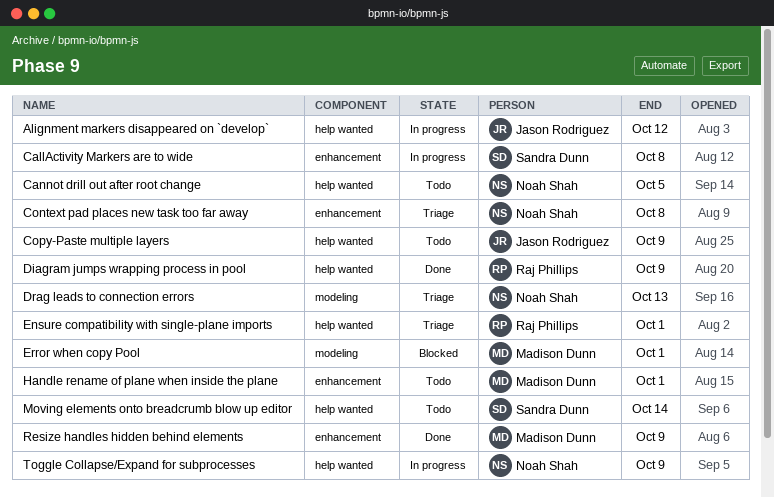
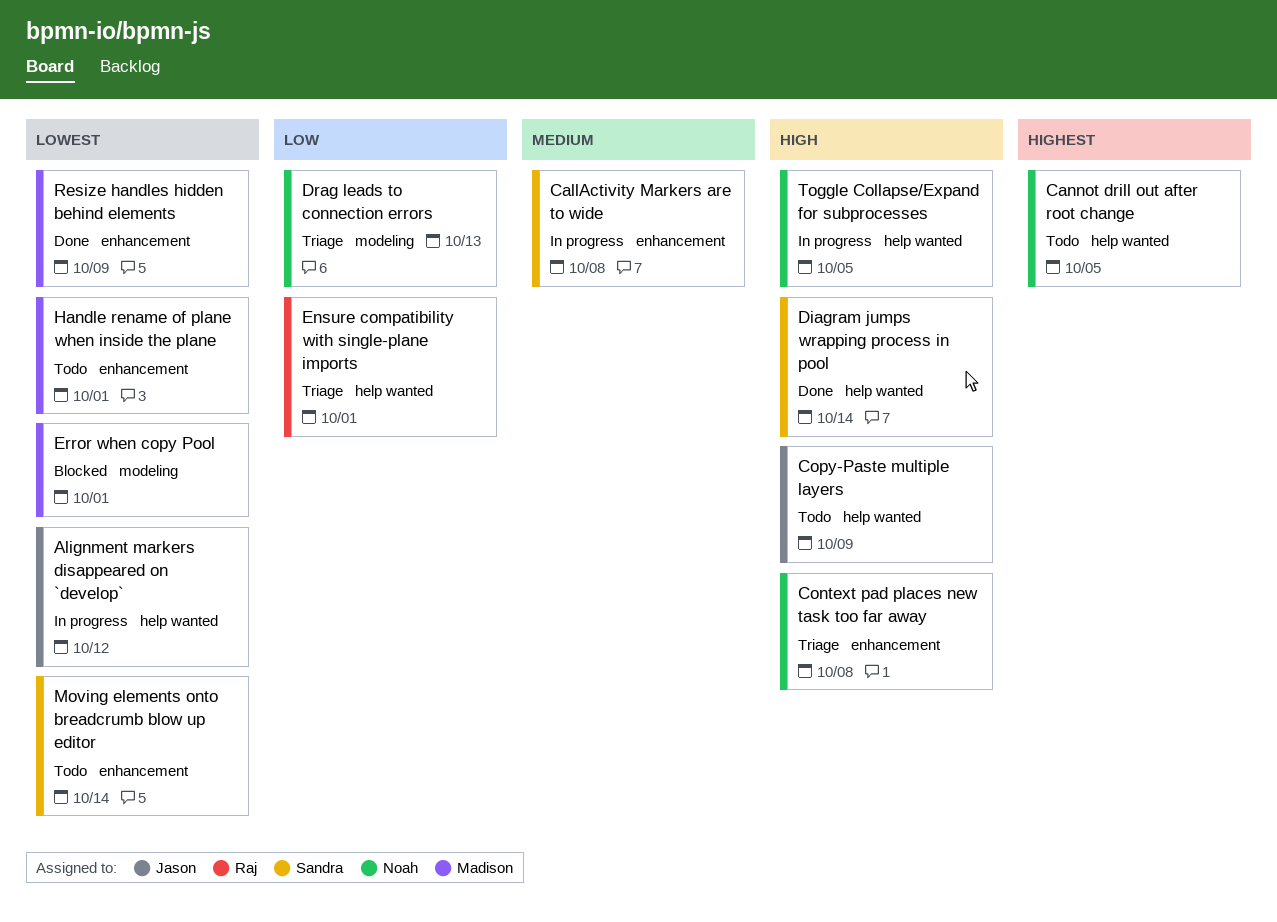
Diagram jumps wrapping process in pool, owner: Raj Phillips -> Sandra Dunn
Diagram jumps wrapping process in pool, due: Oct 9 -> Oct 14
Moving elements onto breadcrumb blow up editor, label: help wanted -> enhancement
Toggle Collapse/Expand for subprocesses, due: Oct 9 -> Oct 5

